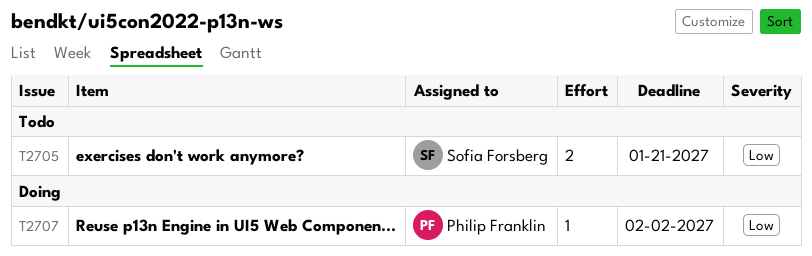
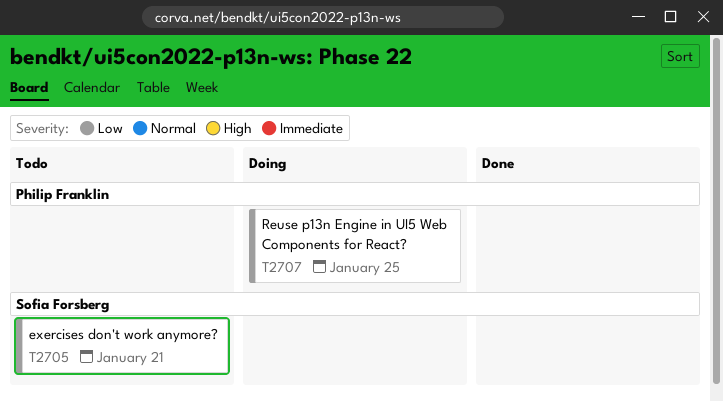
T2707, due: Feb 2 -> Jan 25

